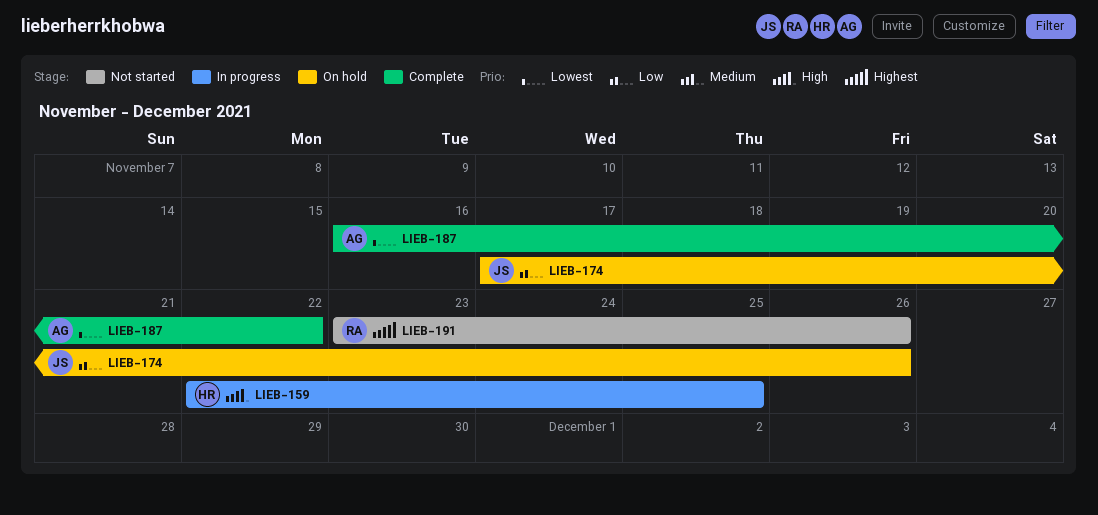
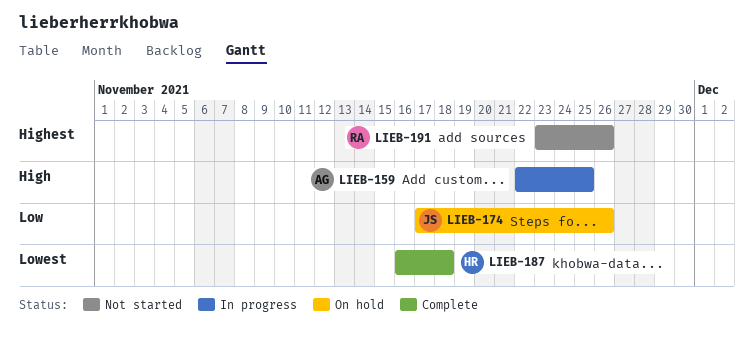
LIEB-159, owner: HR -> AG
LIEB-187, owner: AG -> HR
LIEB-187, due: Nov 22 -> Nov 18

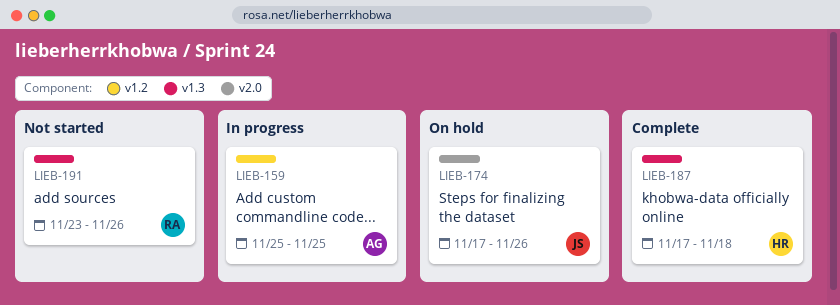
LIEB-159, start: Nov 22 -> Nov 25
LIEB-187, start: Nov 16 -> Nov 17

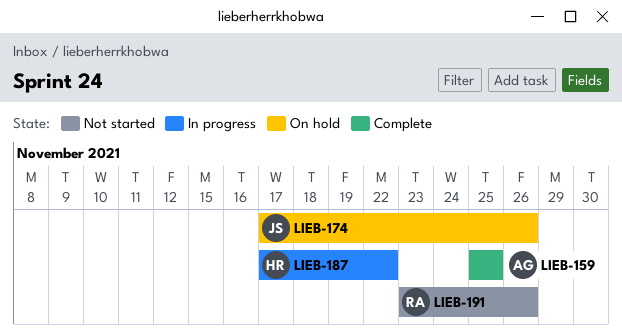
LIEB-159, status: In progress -> Complete
LIEB-187, status: Complete -> In progress
LIEB-187, due: Nov 18 -> Nov 22

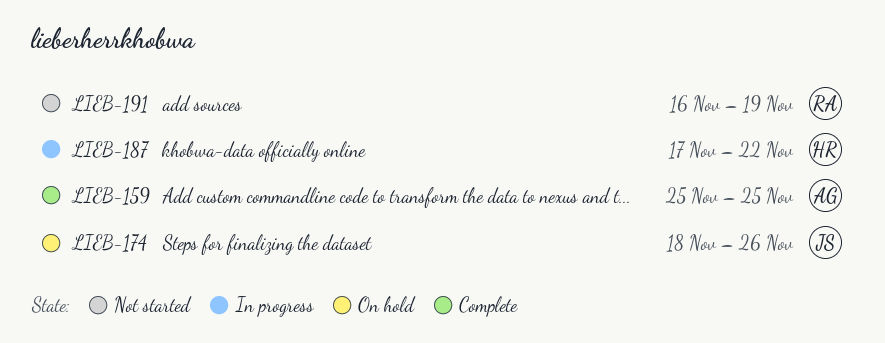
LIEB-174, start: Nov 17 -> Nov 18
LIEB-191, start: Nov 23 -> Nov 16
LIEB-191, due: Nov 26 -> Nov 19

